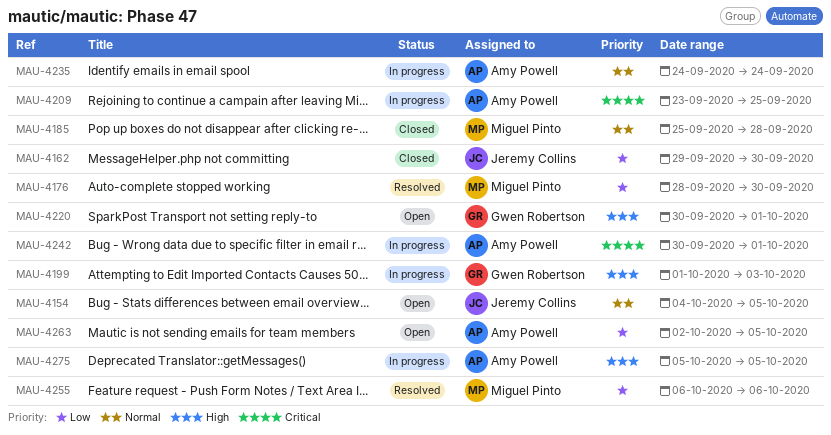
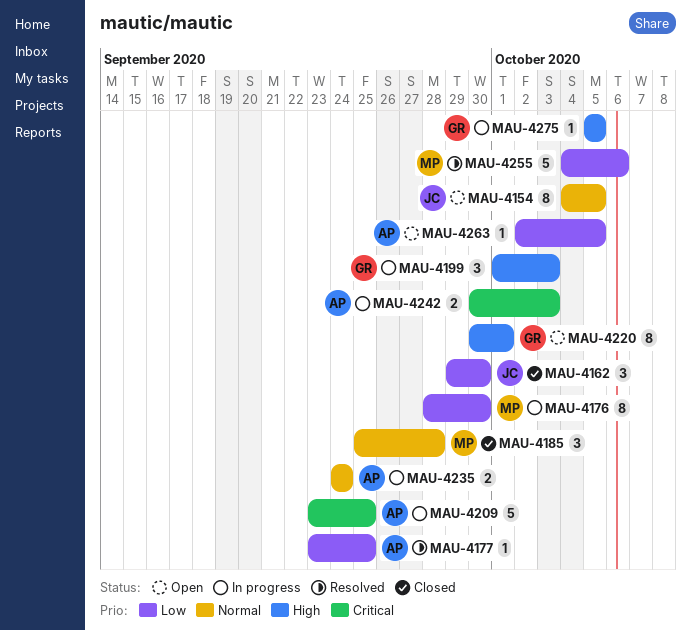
MAU-4176, status: Resolved -> In progress
MAU-4177: none -> present
MAU-4242, due: Oct 1 -> Oct 3
MAU-4255, start: Oct 6 -> Oct 4
MAU-4275, owner: Amy Powell -> Gwen Robertson

